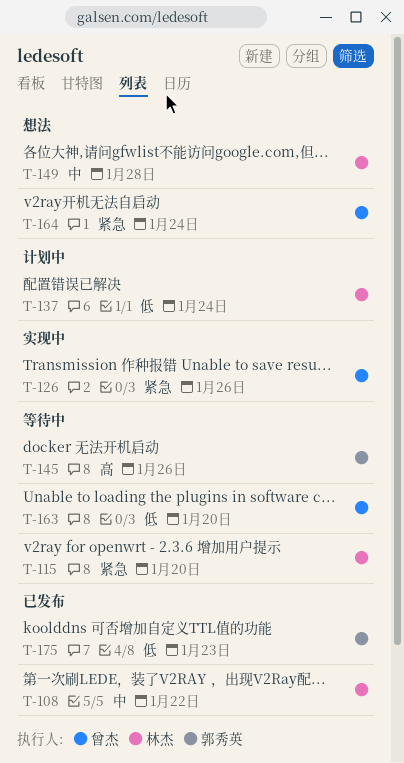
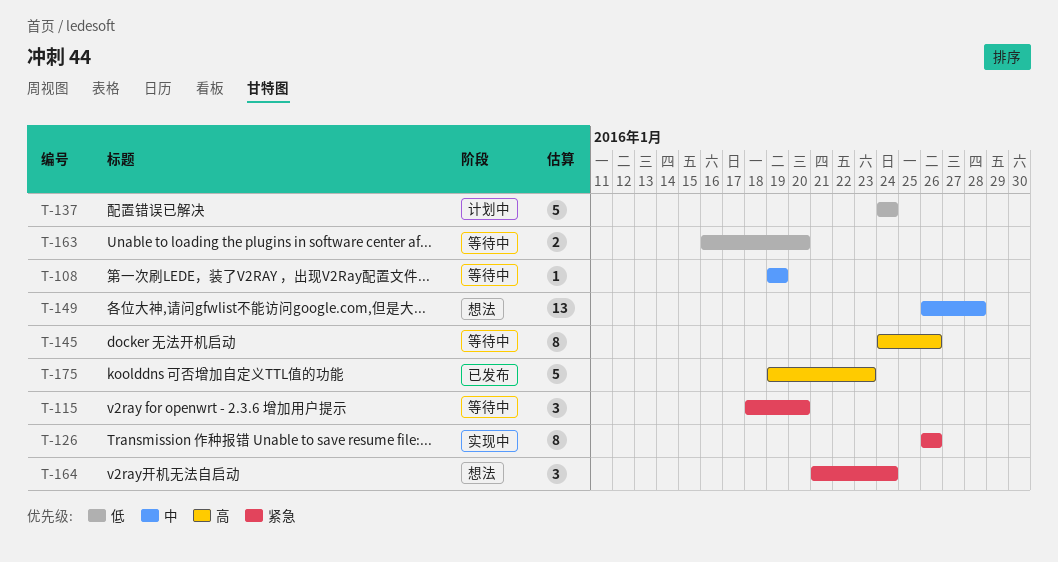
T-108, status: 已发布 -> 等待中
T-108, due: Jan 22 -> Jan 19
T-175, priority: 低 -> 高

